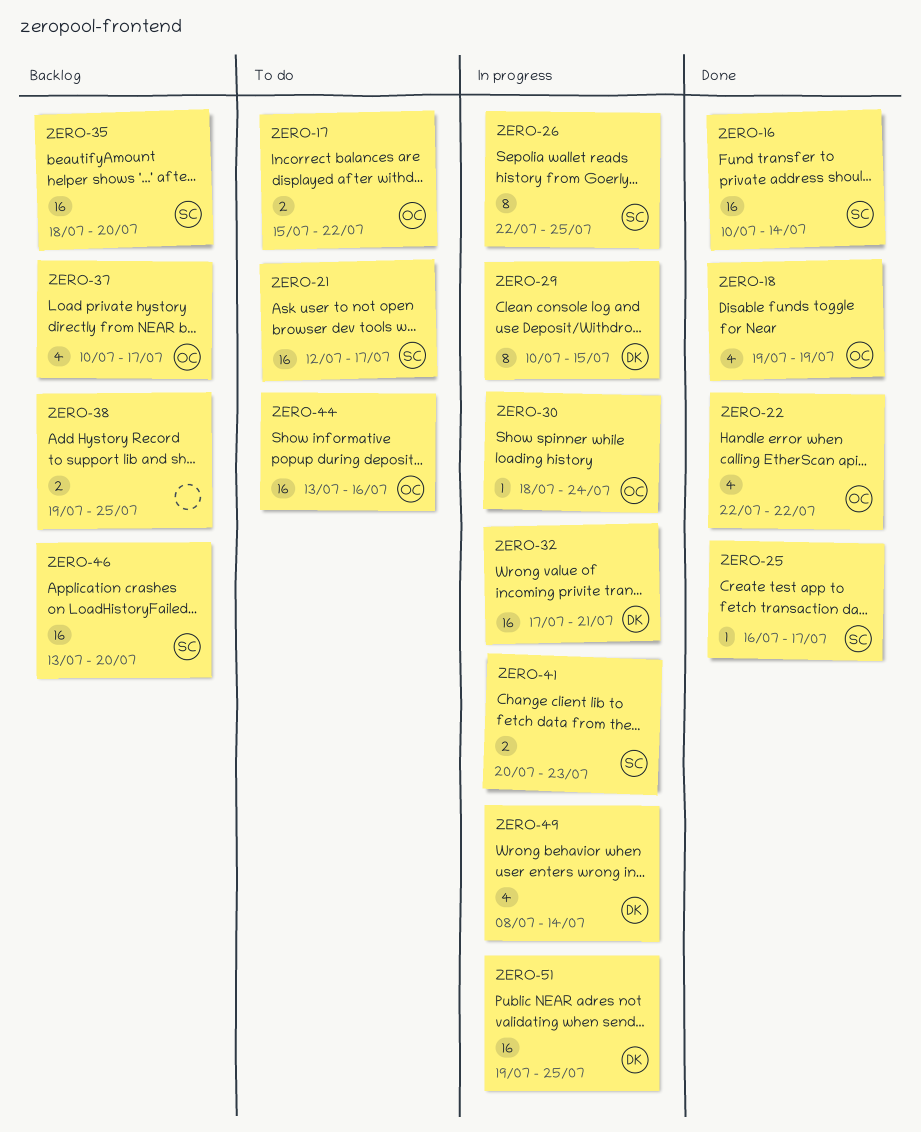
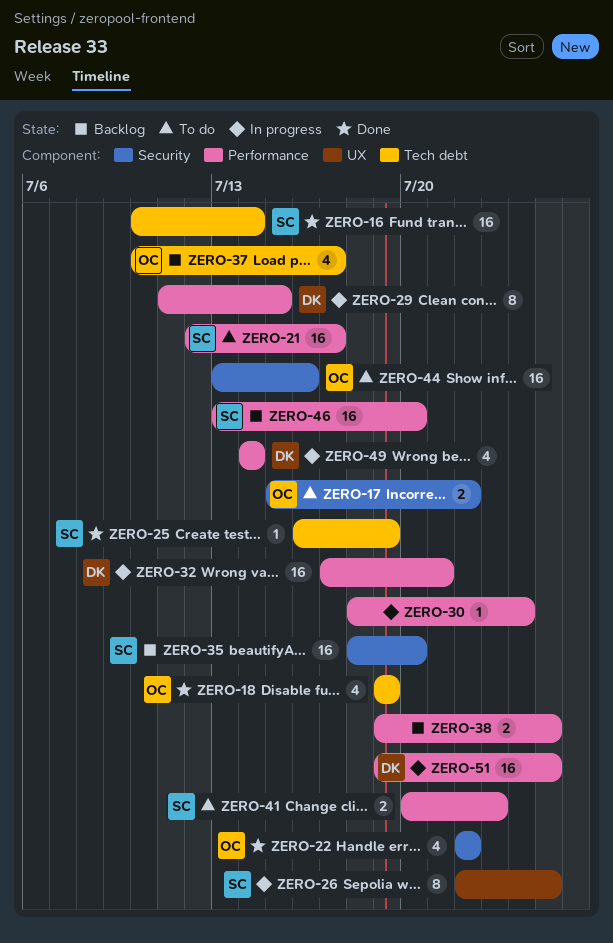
ZERO-25, due: Jul 17 -> Jul 19
ZERO-29, start: Jul 10 -> Jul 11
ZERO-30, owner: OC -> none
ZERO-41, status: In progress -> To do
ZERO-49, start: Jul 8 -> Jul 14

